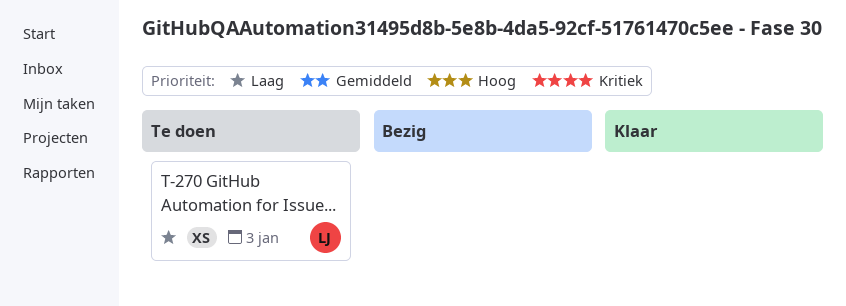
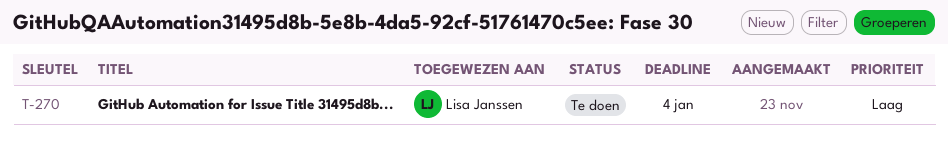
T-270, due: Jan 3 -> Jan 4

